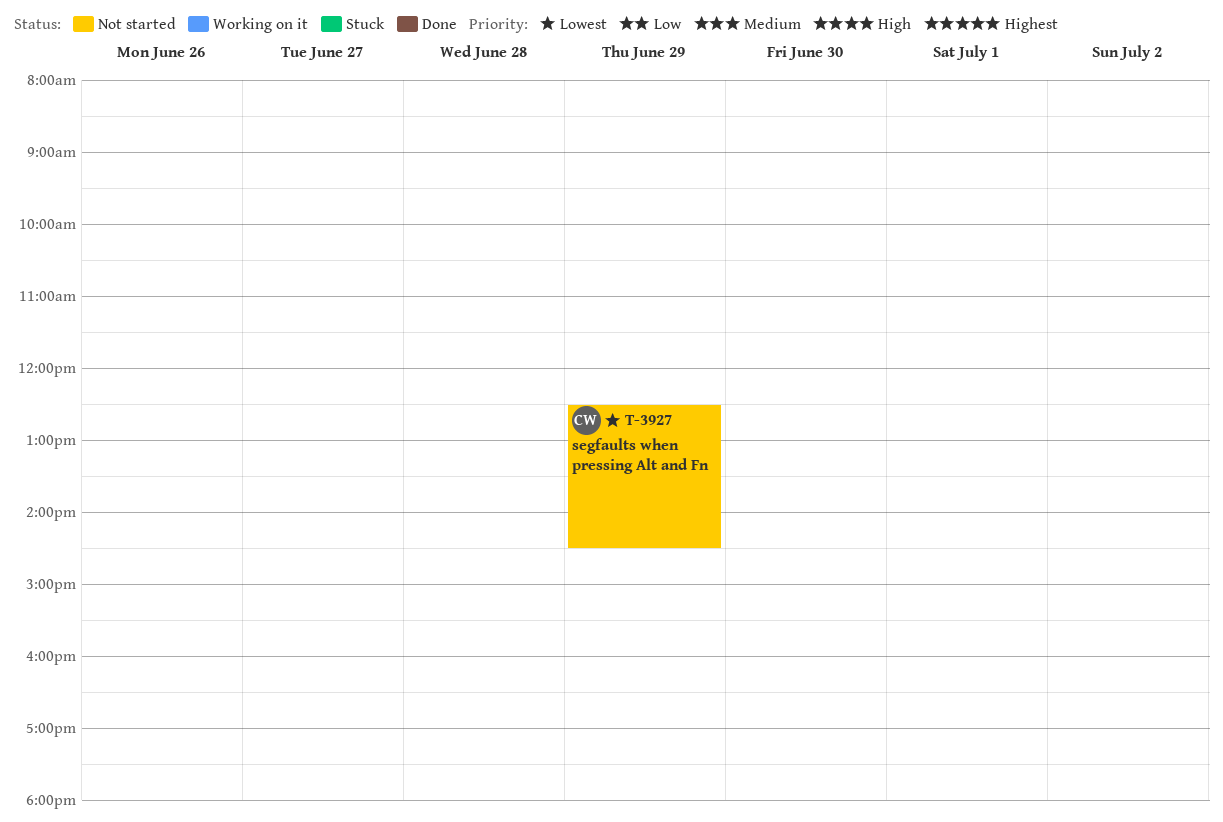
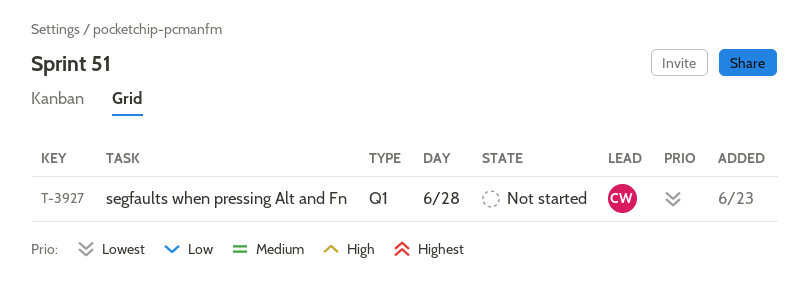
T-3927, day: Jun 29 -> Jun 28

